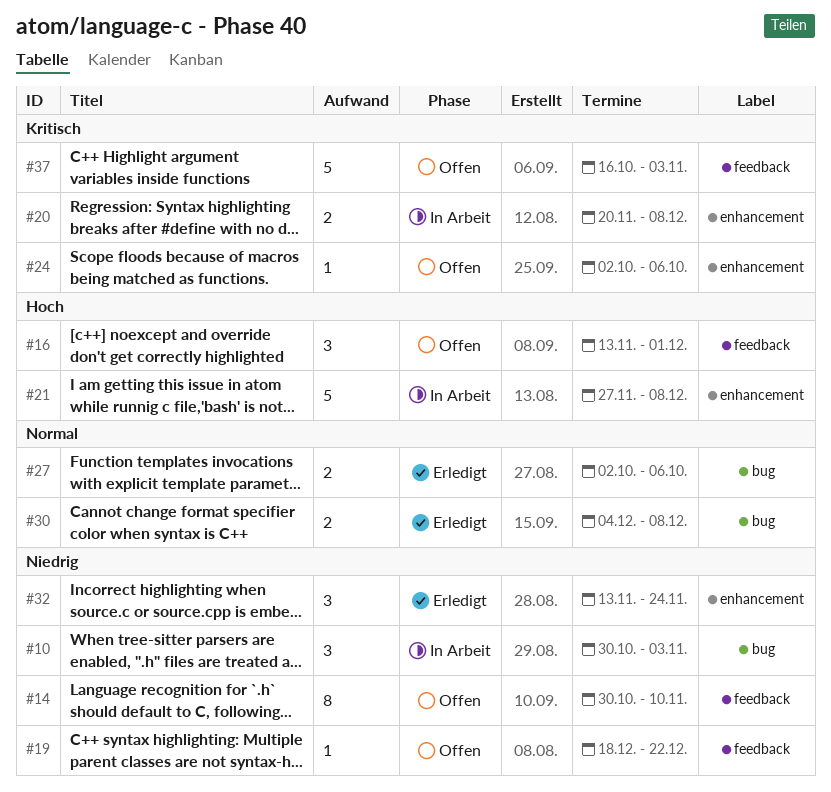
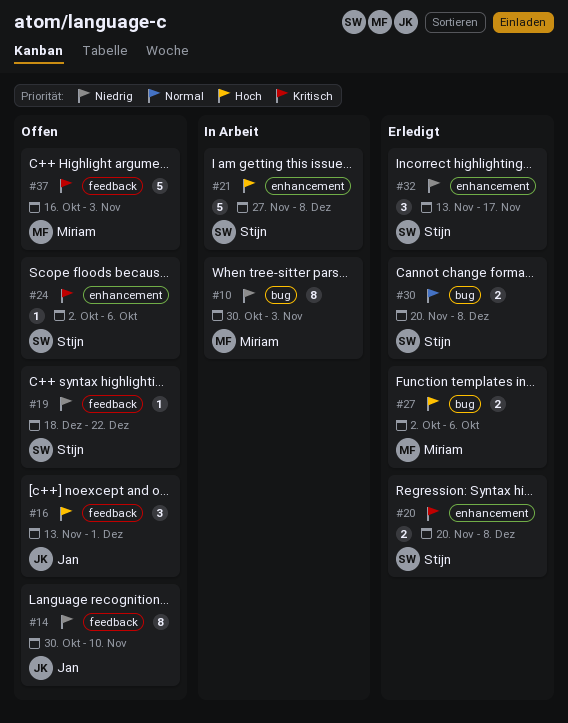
#10, estimate: 3 -> 8
#20, status: In Arbeit -> Erledigt
#27, priority: Normal -> Hoch
#30, start: Dec 4 -> Nov 20
#32, due: Nov 24 -> Nov 17

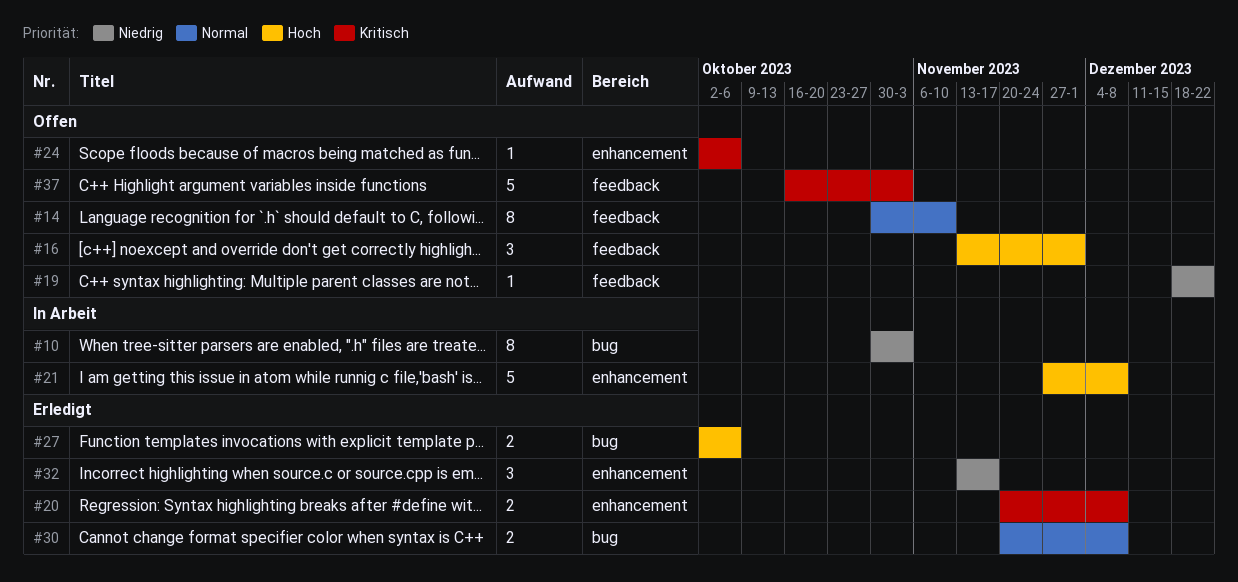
#14, priority: Niedrig -> Normal

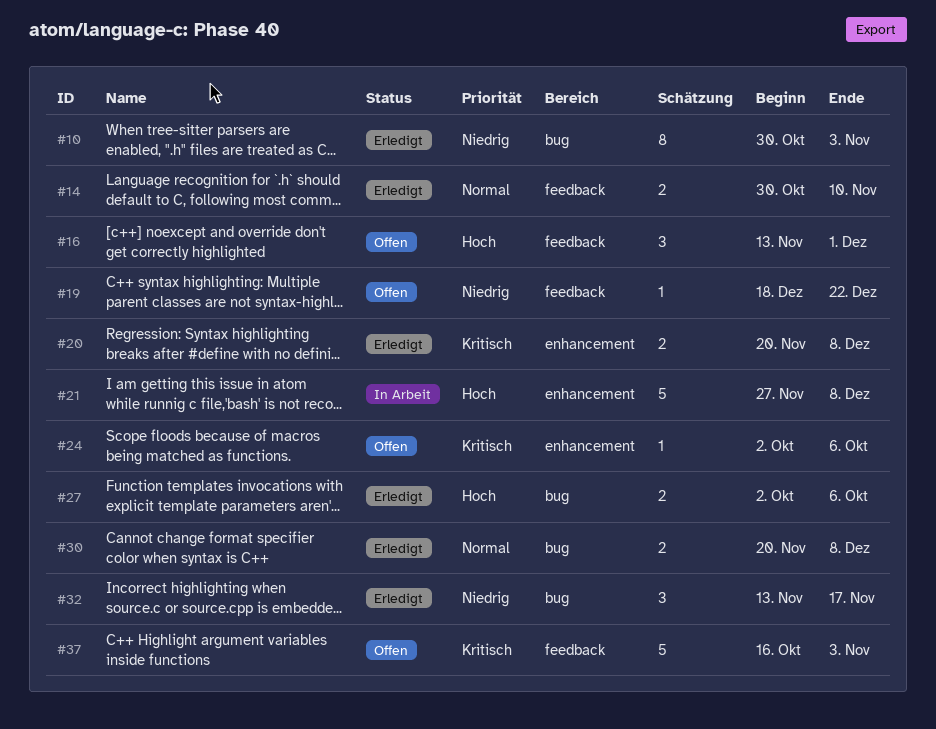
#10, status: In Arbeit -> Erledigt
#14, status: Offen -> Erledigt
#14, estimate: 8 -> 2
#32, label: enhancement -> bug

